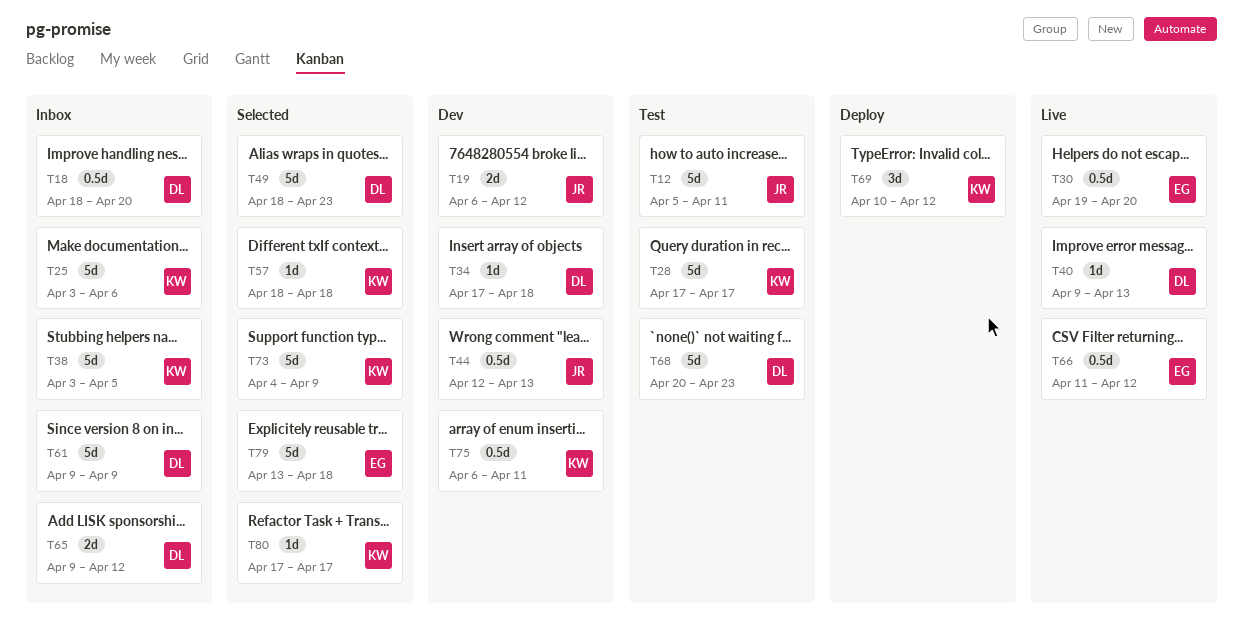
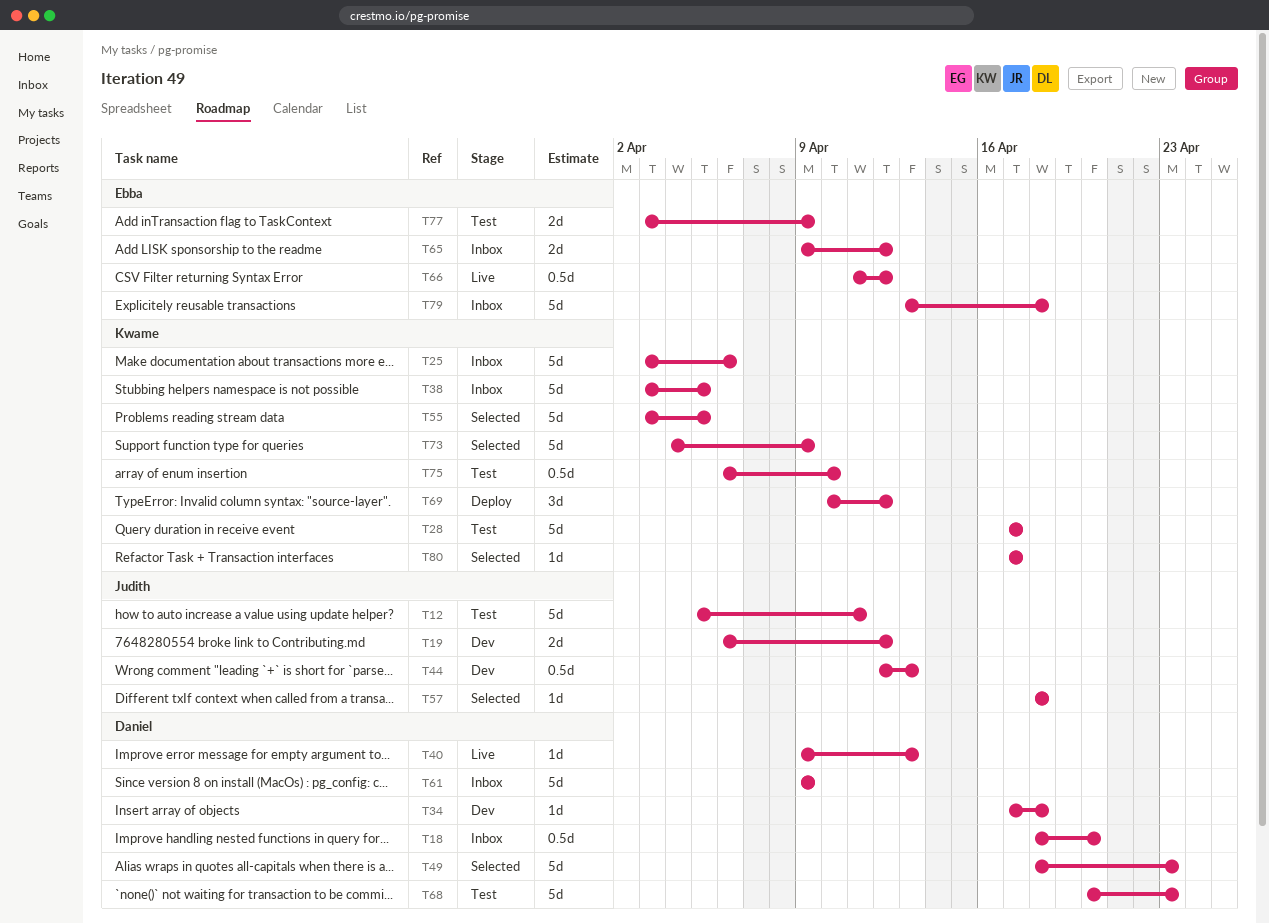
T30: present -> none
T55: none -> present
T57, owner: Kwame -> Judith
T65, owner: Daniel -> Ebba
T75, status: Dev -> Test
T75, due: Apr 11 -> Apr 10
T77: none -> present
T79, status: Selected -> Inbox

